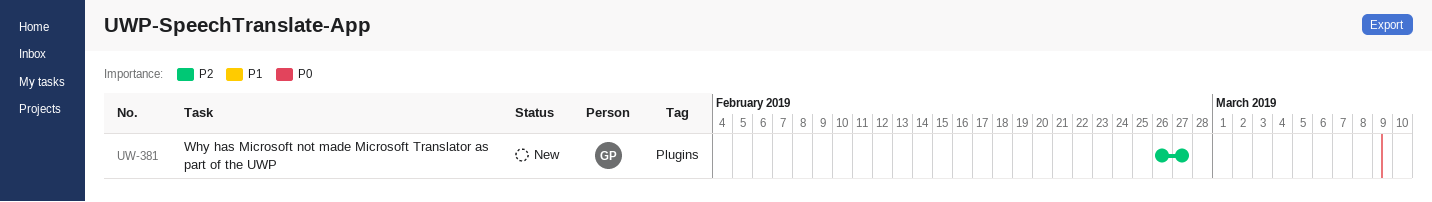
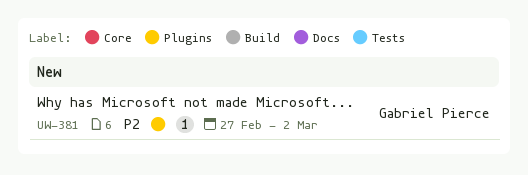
UW-381, start: Feb 26 -> Feb 27
UW-381, due: Feb 27 -> Mar 2

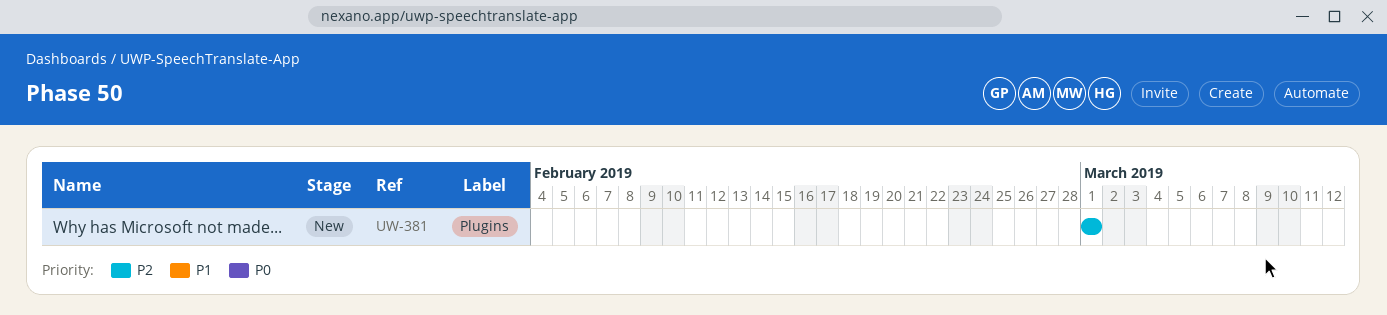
UW-381, start: Feb 27 -> Mar 1
UW-381, due: Mar 2 -> Mar 1

